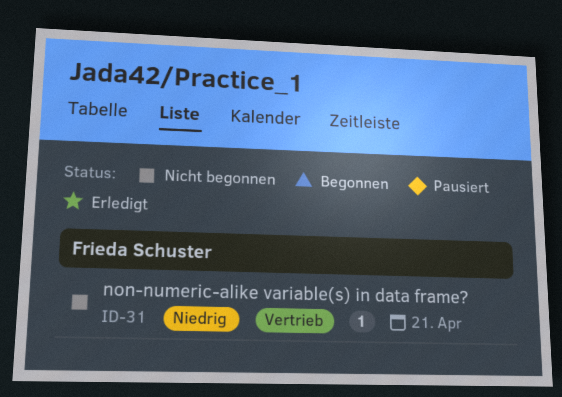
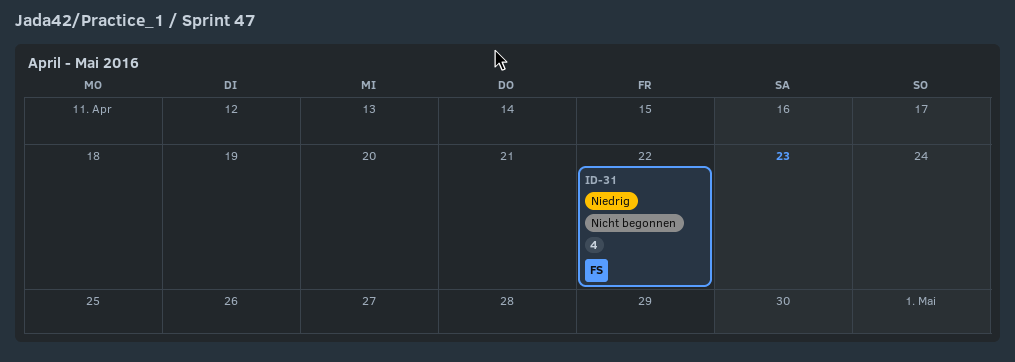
ID-31, estimate: 1 -> 4
ID-31, due: Apr 21 -> Apr 22

